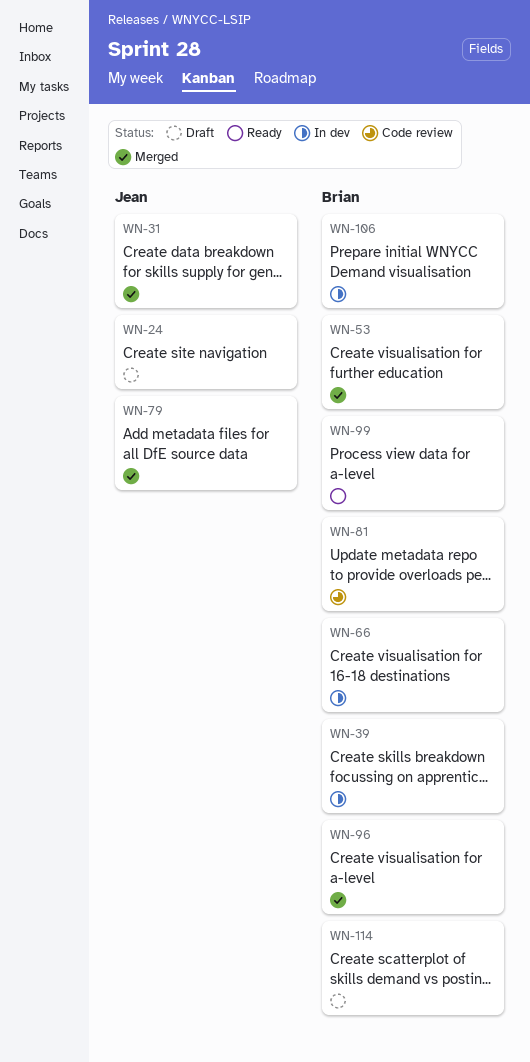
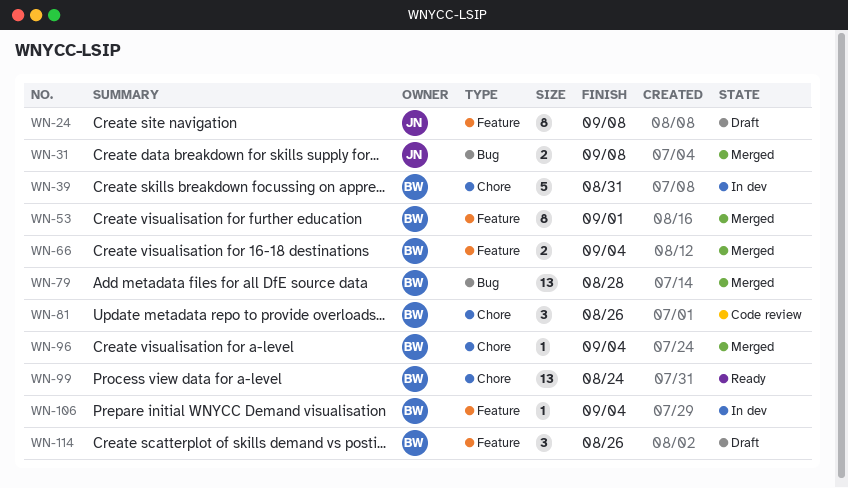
WN-66, status: In dev -> Merged
WN-79, owner: Jean -> Brian

